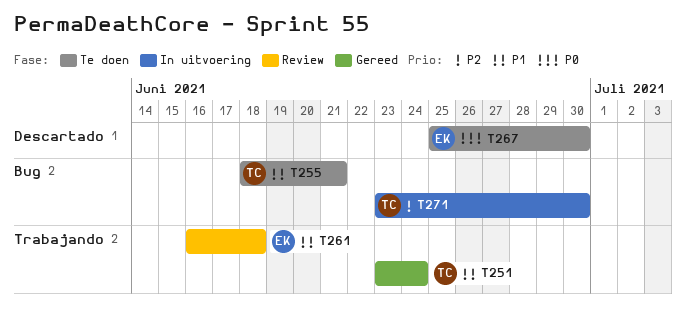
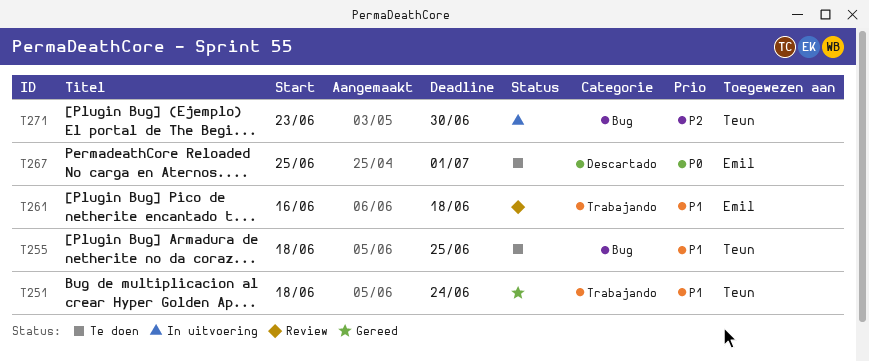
T251, start: Jun 23 -> Jun 18
T255, due: Jun 21 -> Jun 25
T267, due: Jun 30 -> Jul 1

